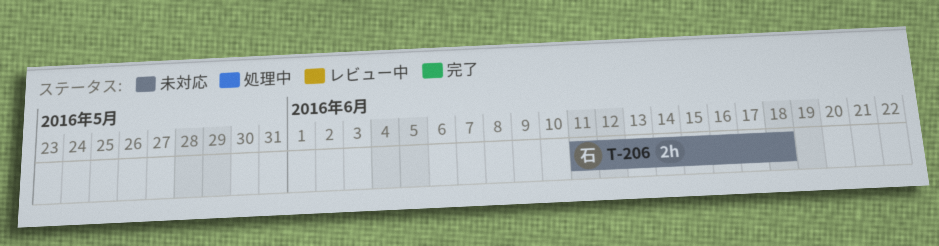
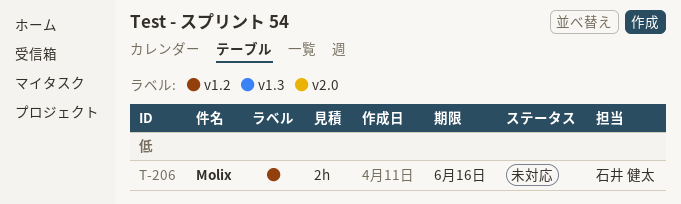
T-206, due: Jun 18 -> Jun 16

